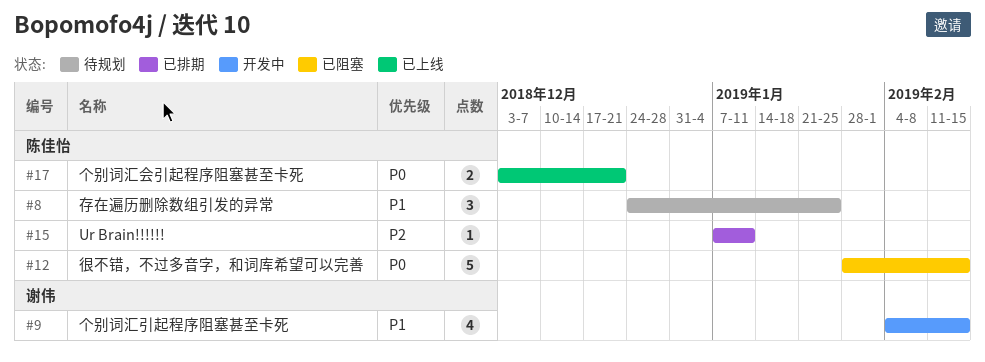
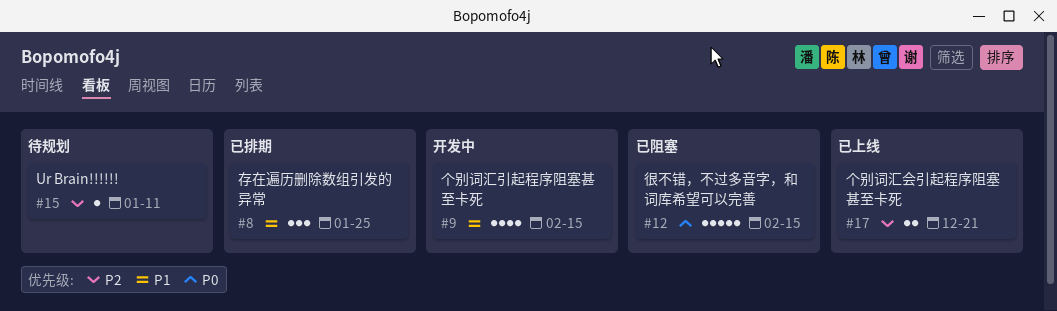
#8, status: 待规划 -> 已排期
#15, status: 已排期 -> 待规划
#17, priority: P0 -> P2

